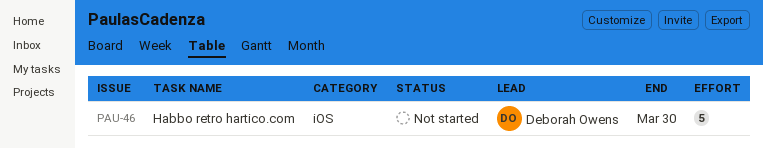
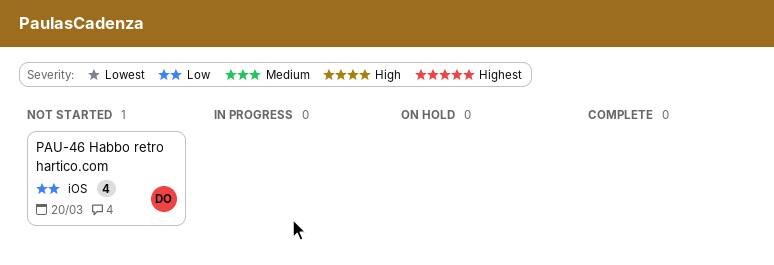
PAU-46, estimate: 5 -> 4
PAU-46, due: Mar 30 -> Mar 20

